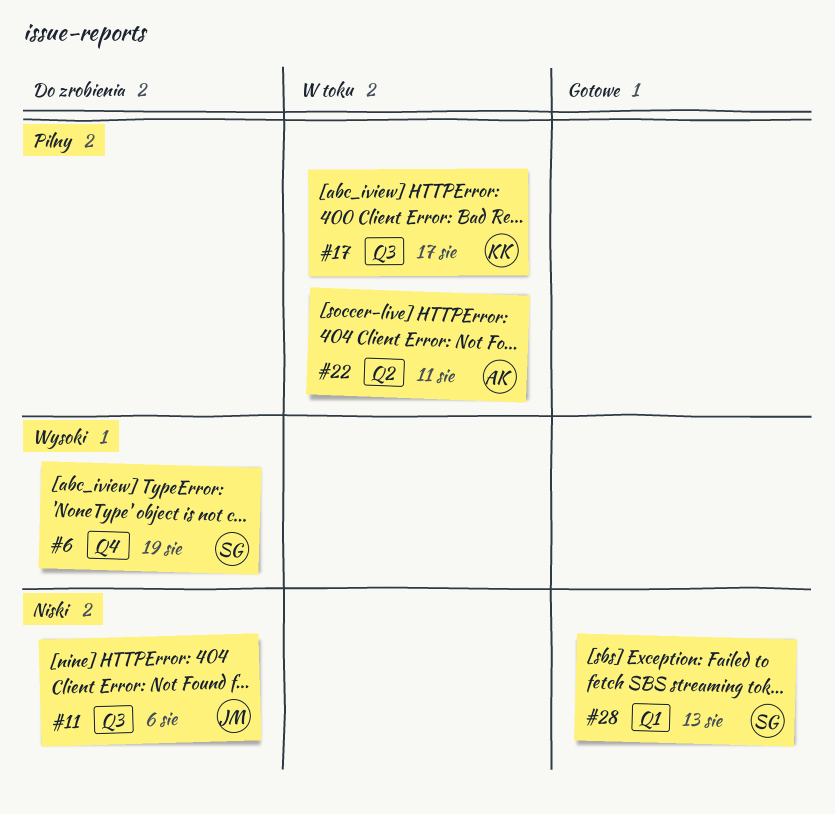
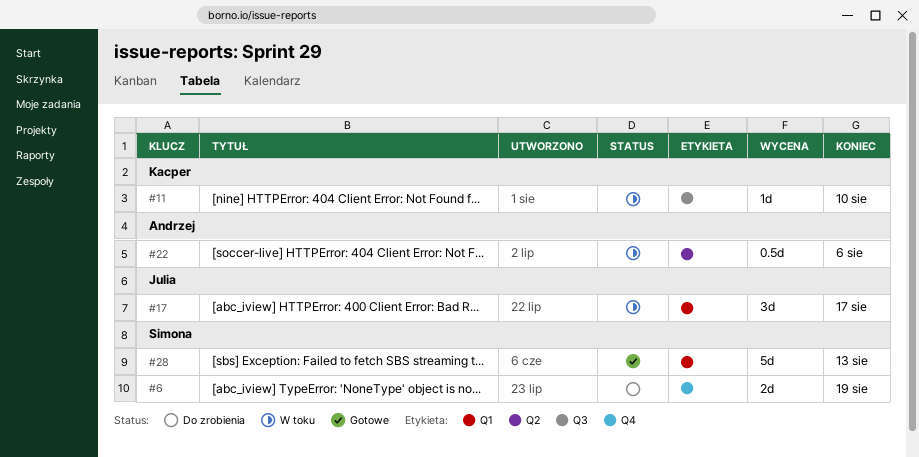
#11, status: Do zrobienia -> W toku
#11, owner: Julia -> Kacper
#11, due: Aug 6 -> Aug 10
#17, owner: Kacper -> Julia
#17, label: Q3 -> Q1
#22, due: Aug 11 -> Aug 6

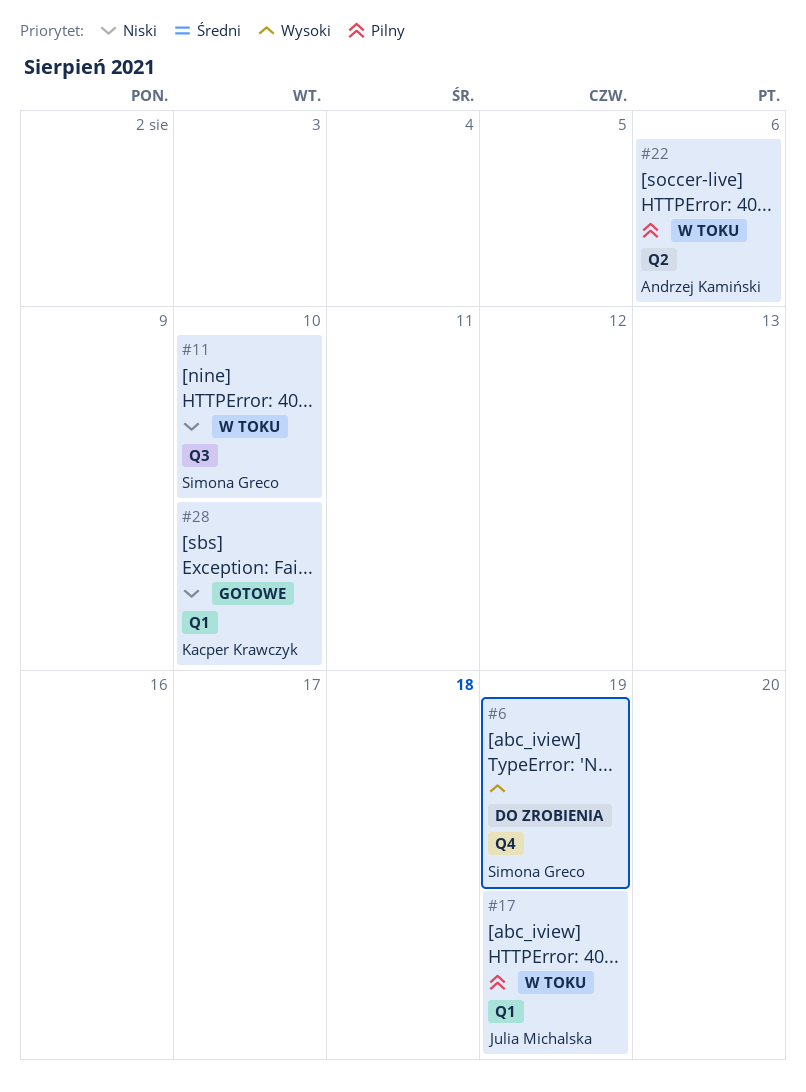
#11, owner: Kacper Krawczyk -> Simona Greco
#17, due: Aug 17 -> Aug 19
#28, owner: Simona Greco -> Kacper Krawczyk
#28, due: Aug 13 -> Aug 10

